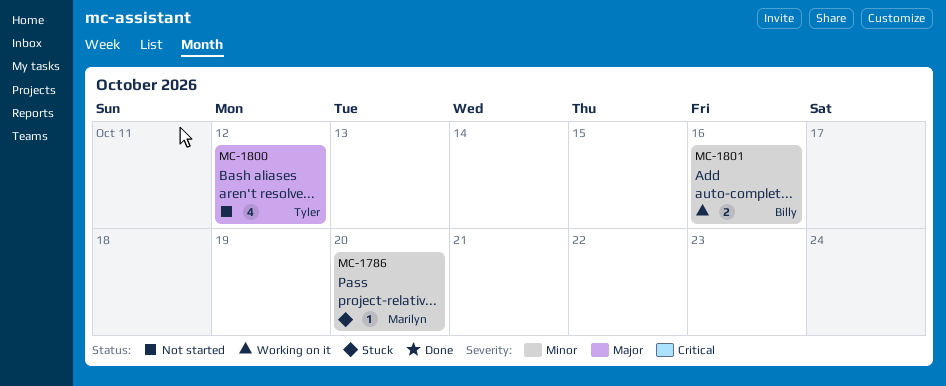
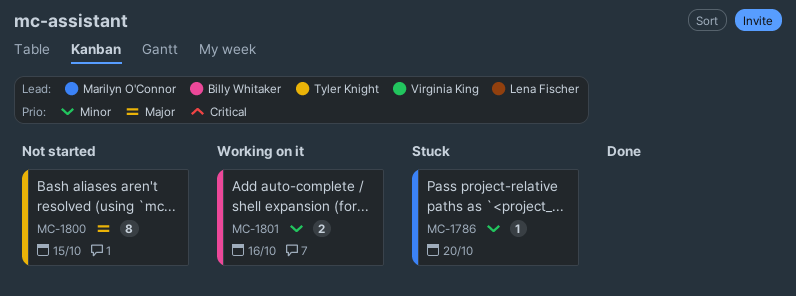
MC-1800, estimate: 4 -> 8
MC-1800, due: Oct 12 -> Oct 15

